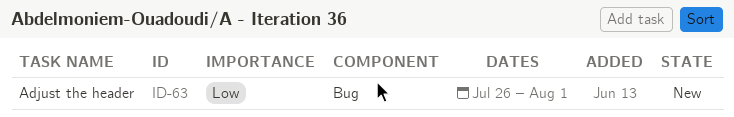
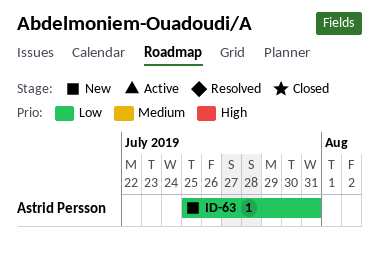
ID-63, start: Jul 26 -> Jul 25
ID-63, due: Aug 1 -> Jul 31

